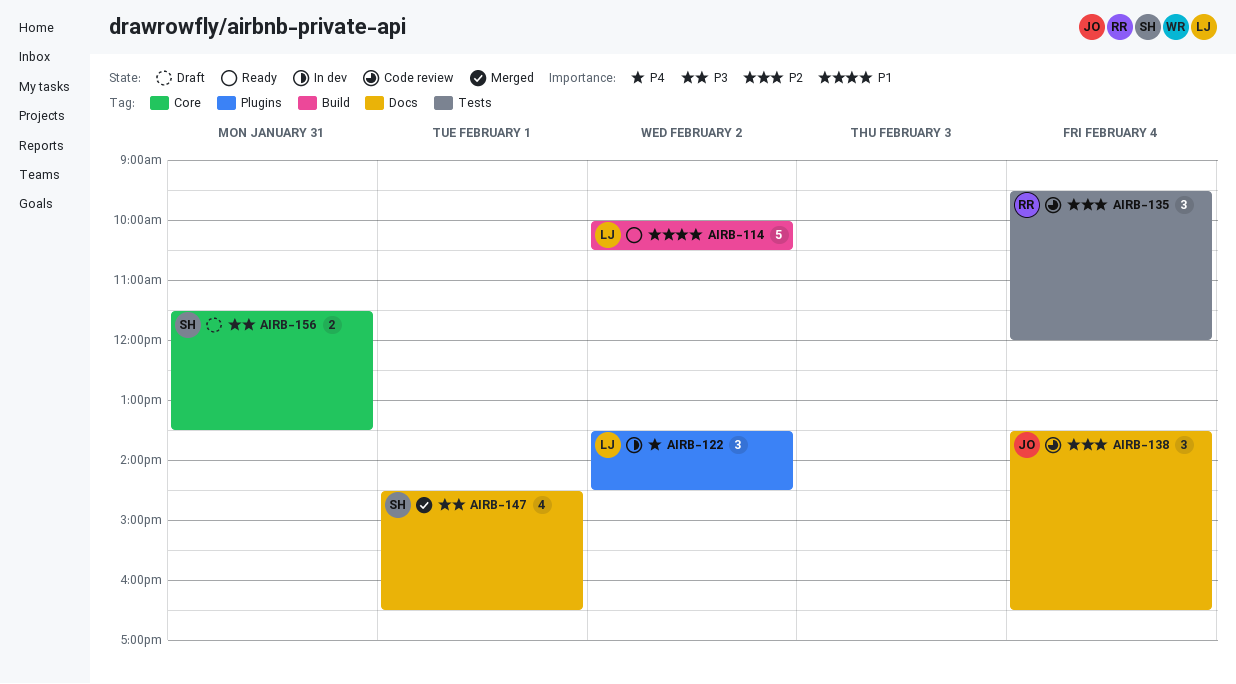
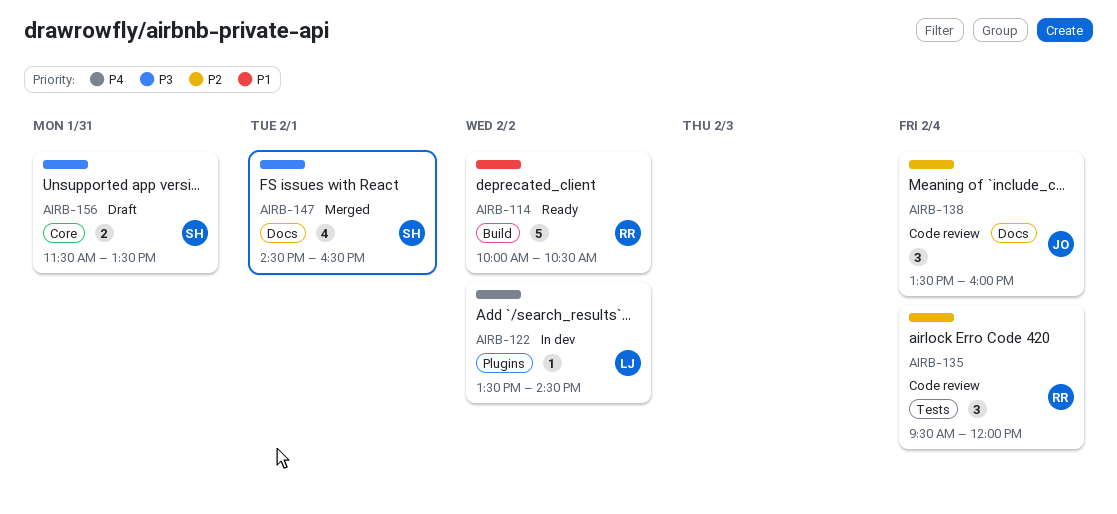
AIRB-114, owner: LJ -> RR
AIRB-122, estimate: 3 -> 1
AIRB-138, ends: 16:30 -> 16:00

